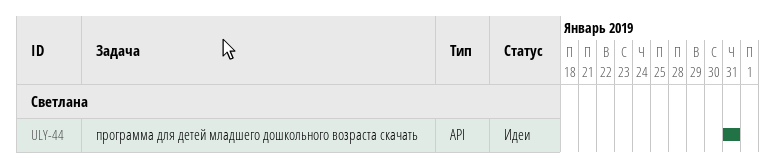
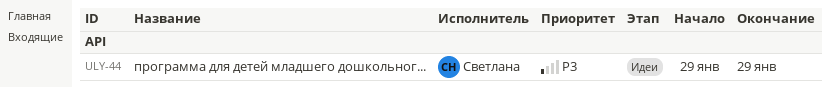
ULY-44, start: Jan 31 -> Jan 29
ULY-44, due: Jan 31 -> Jan 29

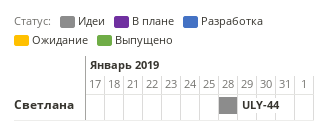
ULY-44, start: Jan 29 -> Jan 28
ULY-44, due: Jan 29 -> Jan 28

